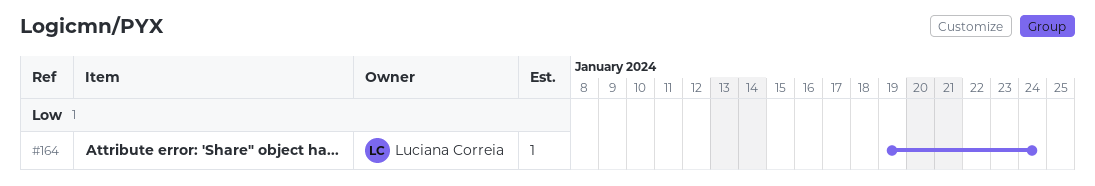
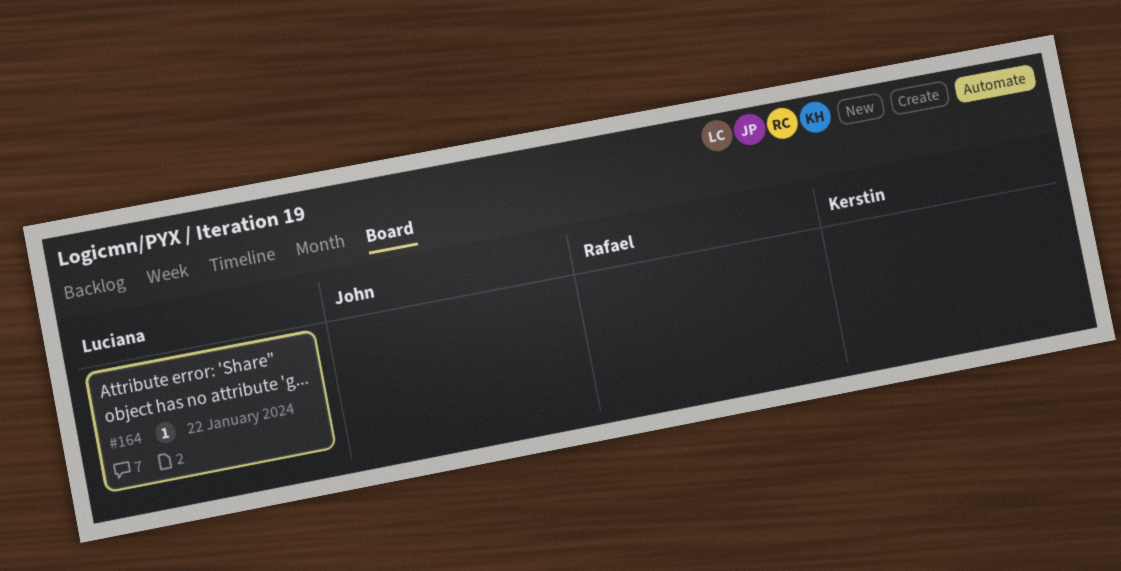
#164, due: Jan 24 -> Jan 22

